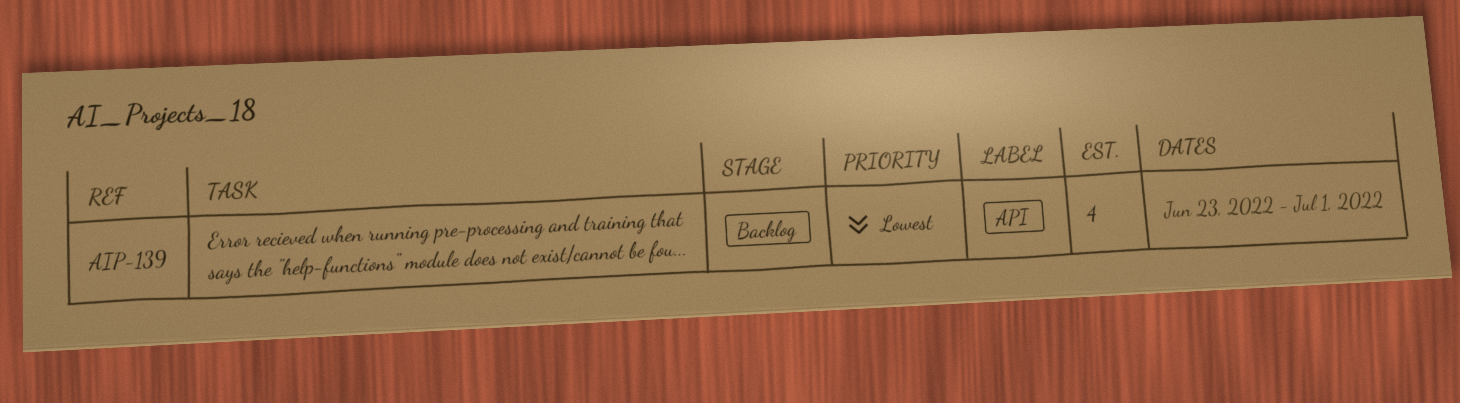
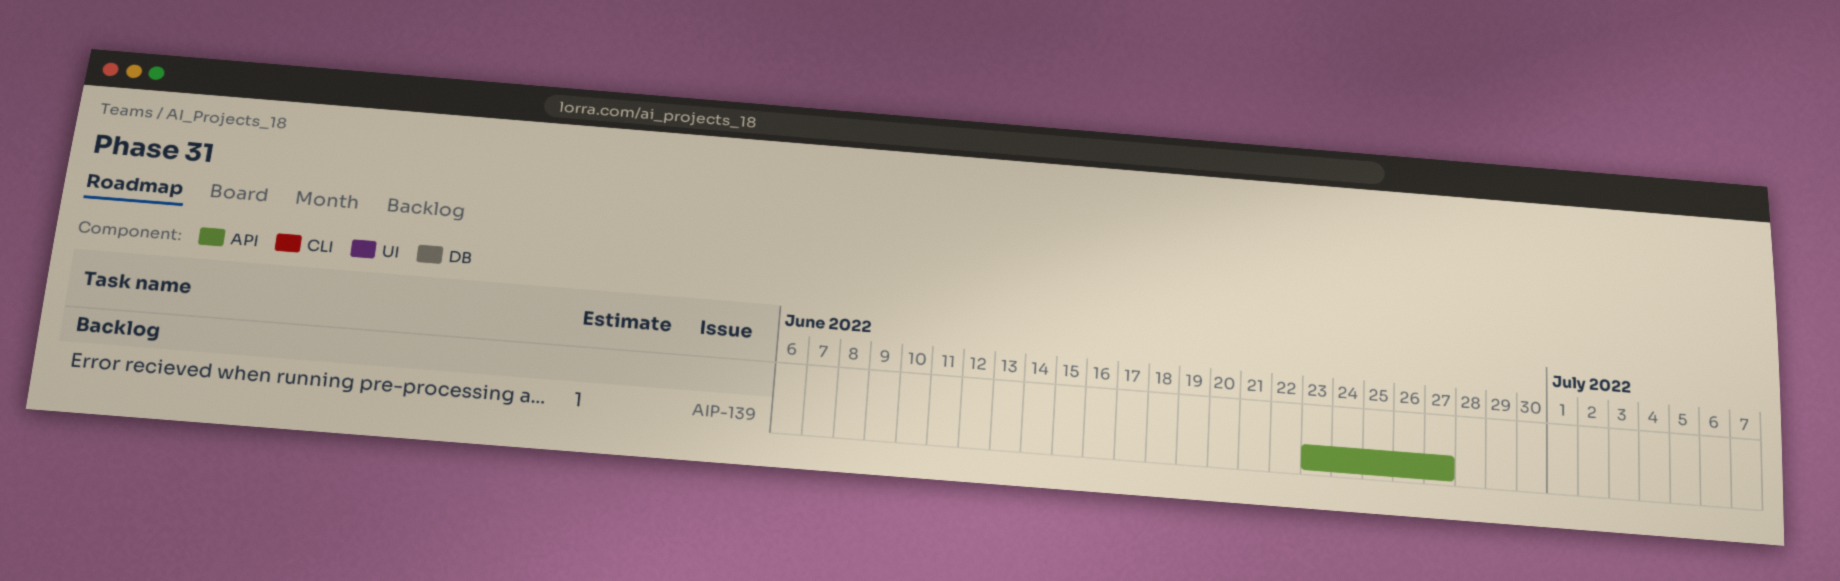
AIP-139, estimate: 4 -> 1
AIP-139, due: Jul 1 -> Jun 27

